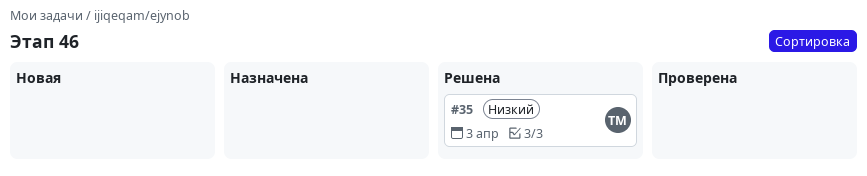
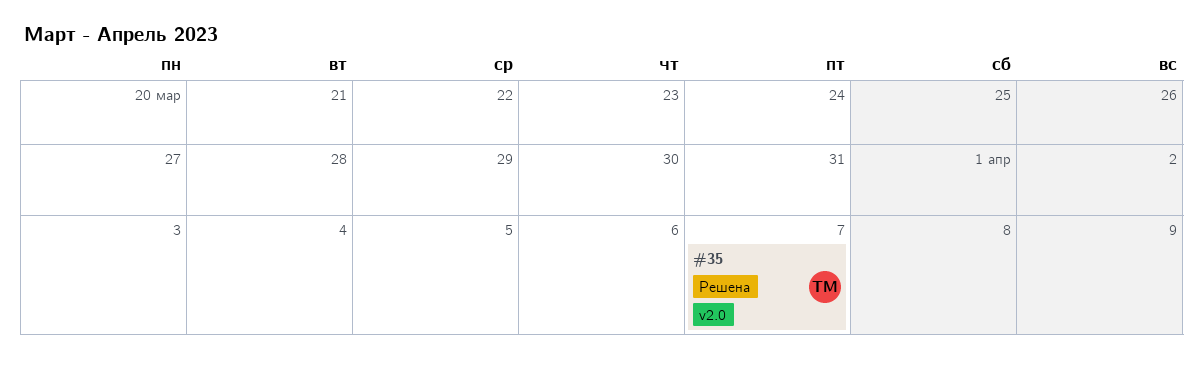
#35, due: Apr 3 -> Apr 7

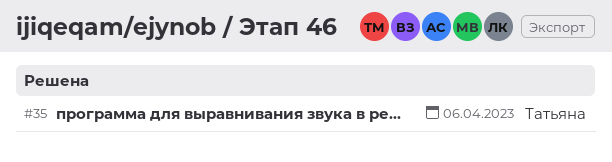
#35, due: Apr 7 -> Apr 6

